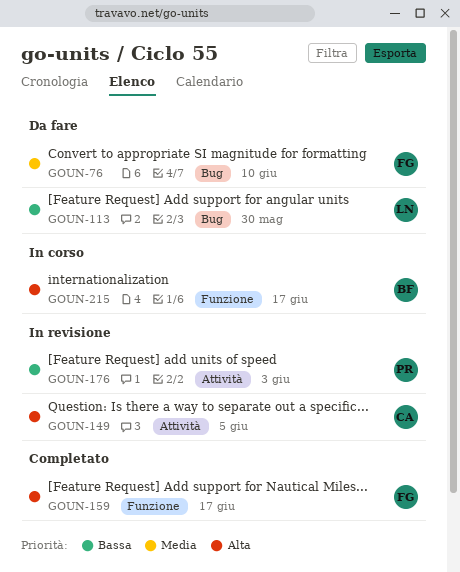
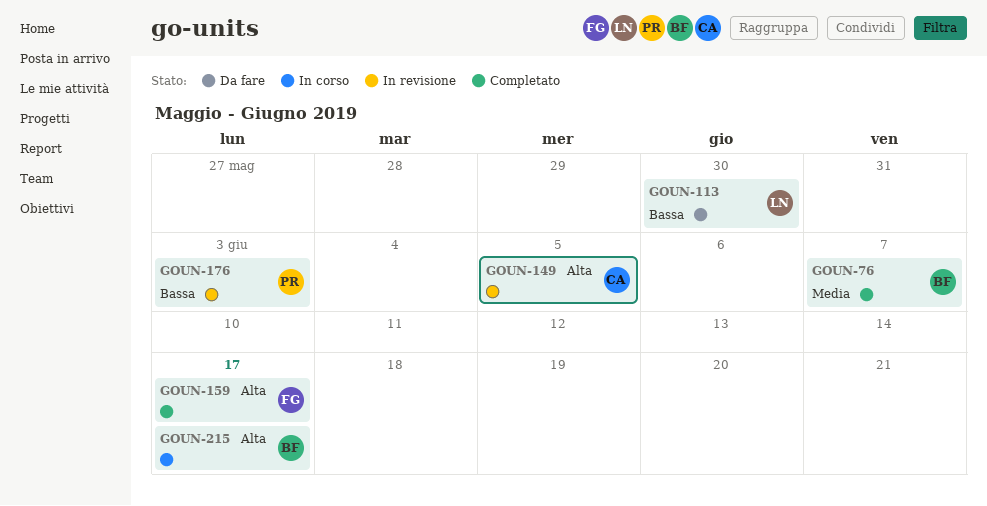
GOUN-76, status: Da fare -> Completato
GOUN-76, owner: FG -> BF
GOUN-76, due: Jun 10 -> Jun 7

